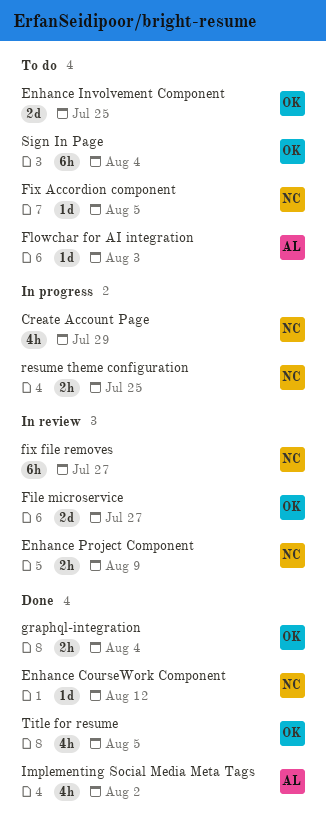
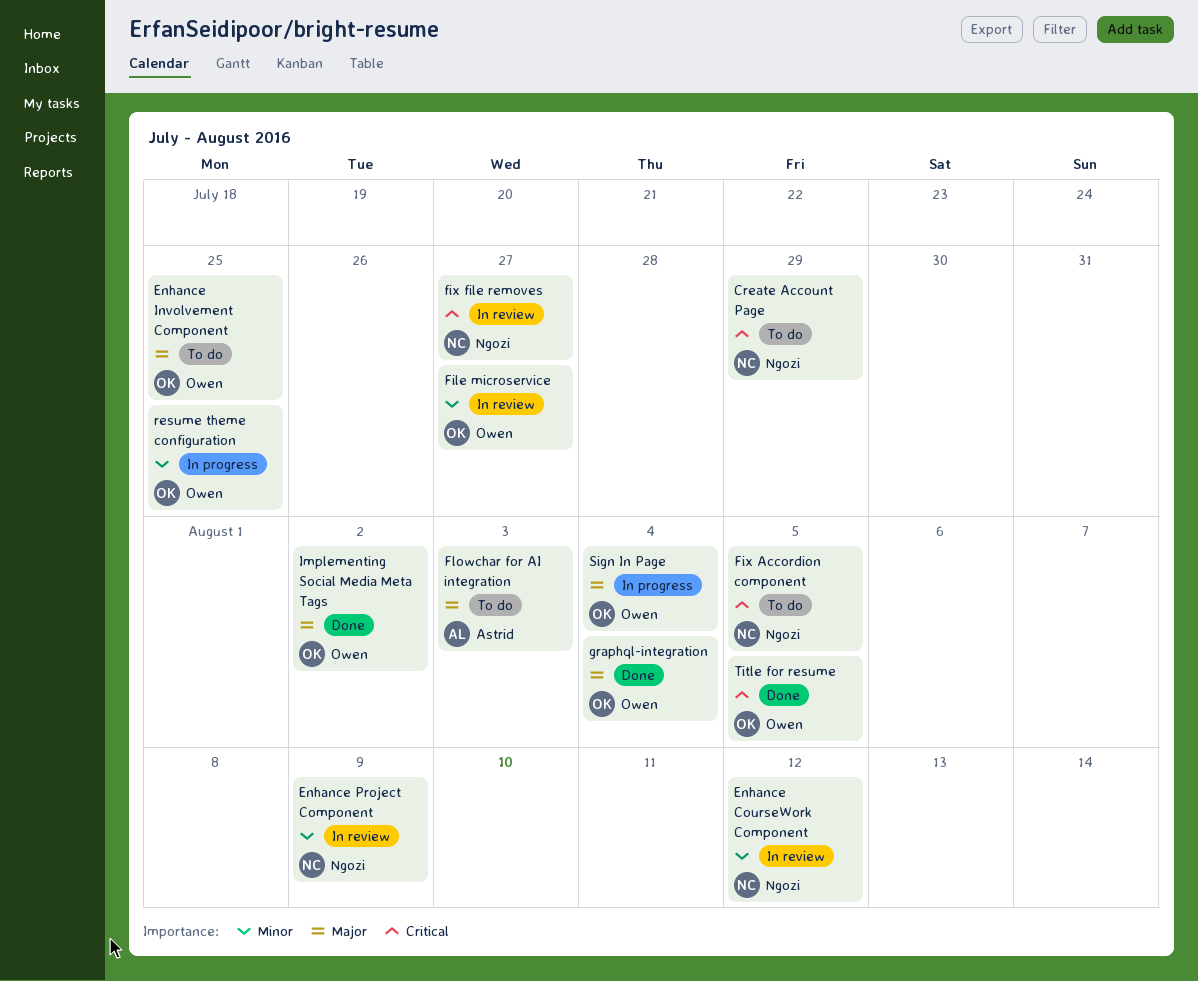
Create Account Page, status: In progress -> To do
Enhance CourseWork Component, status: Done -> In review
Implementing Social Media Meta Tags, owner: Astrid -> Owen
resume theme configuration, owner: Ngozi -> Owen
Sign In Page, status: To do -> In progress

